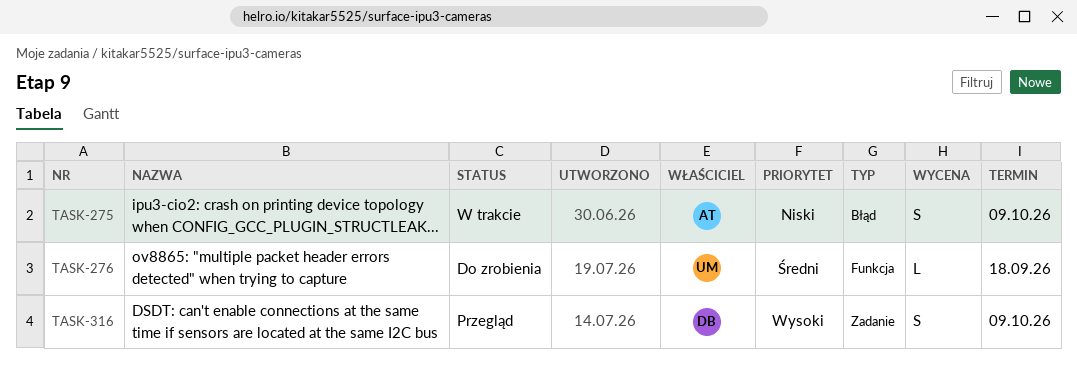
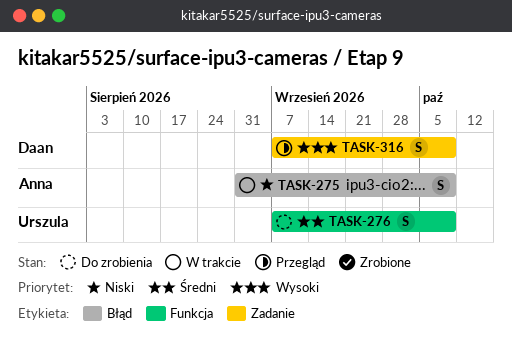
TASK-276, estimate: L -> S
TASK-276, due: Sep 18 -> Oct 9

